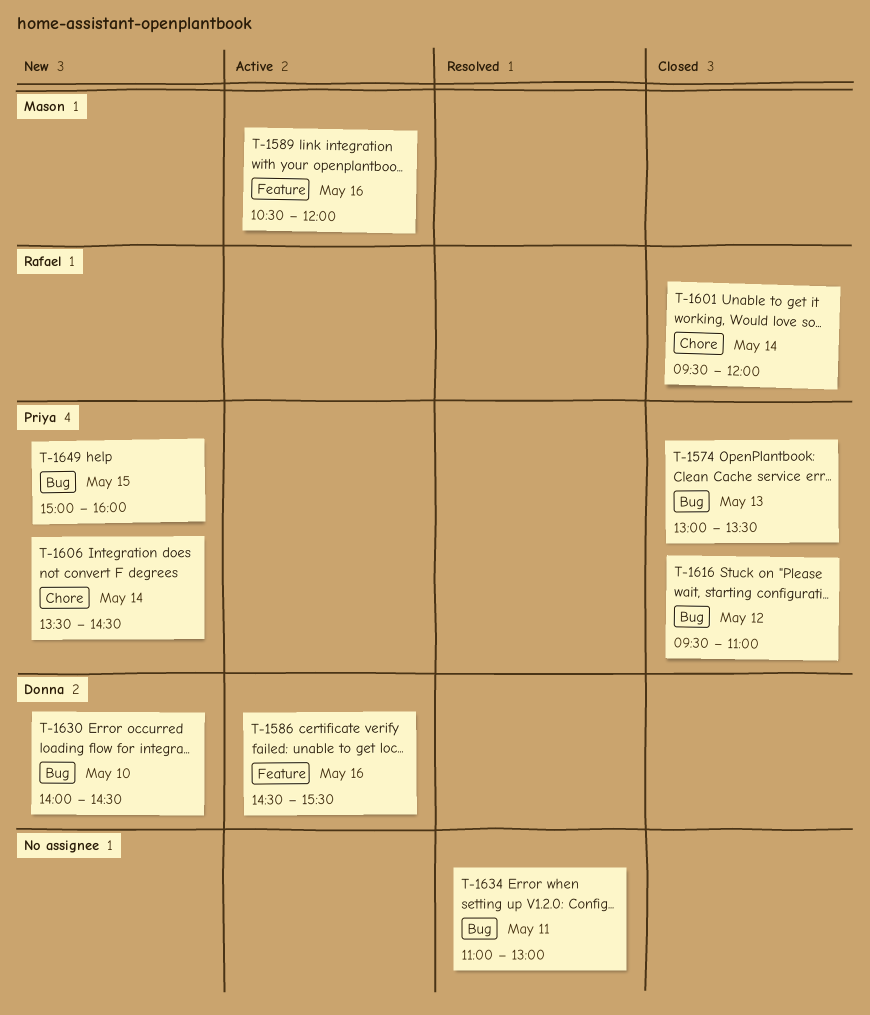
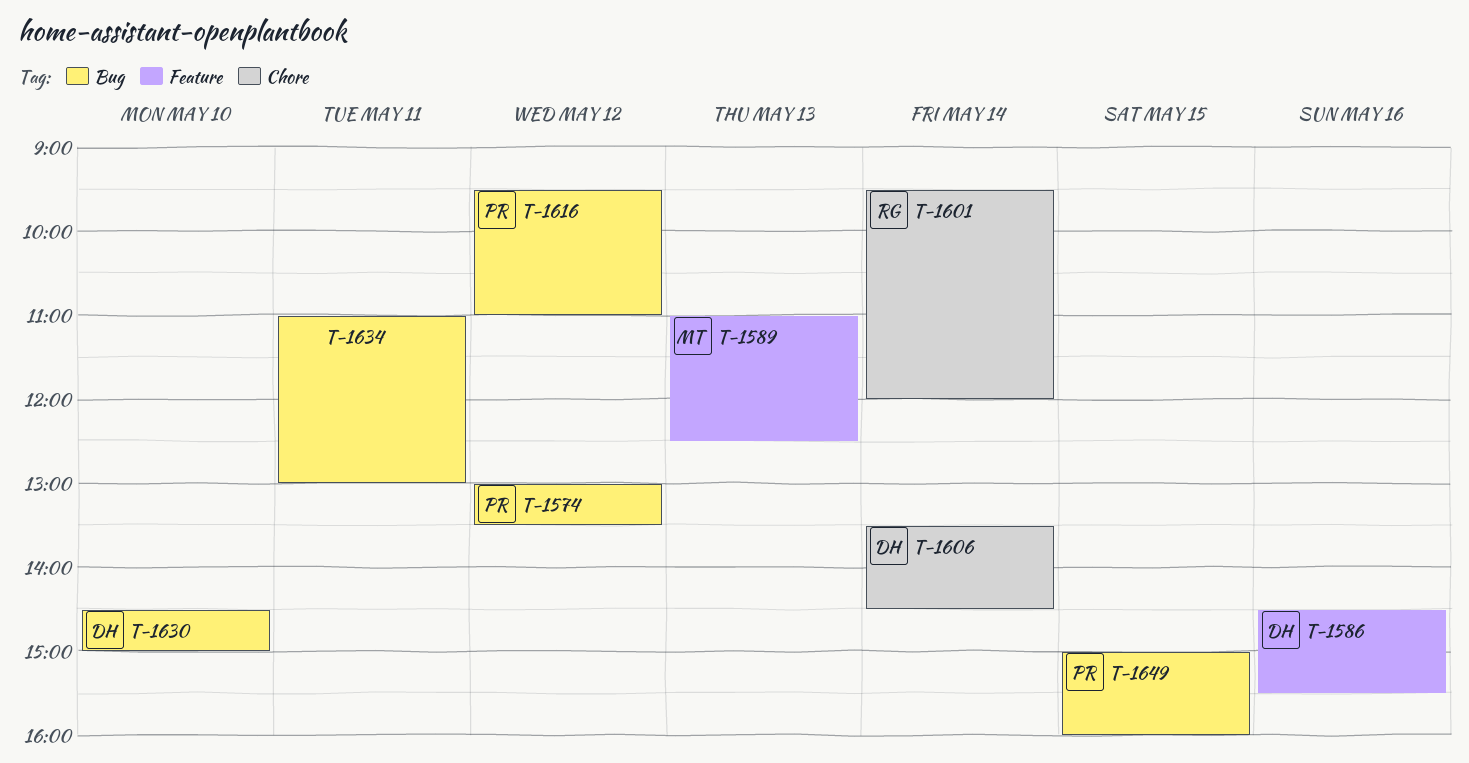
T-1574, day: May 13 -> May 12
T-1589, day: May 16 -> May 13
T-1589, begins: 10:30 -> 11:00
T-1589, ends: 12:00 -> 12:30
T-1606, owner: Priya -> Donna
T-1630, begins: 14:00 -> 14:30
T-1630, ends: 14:30 -> 15:00

